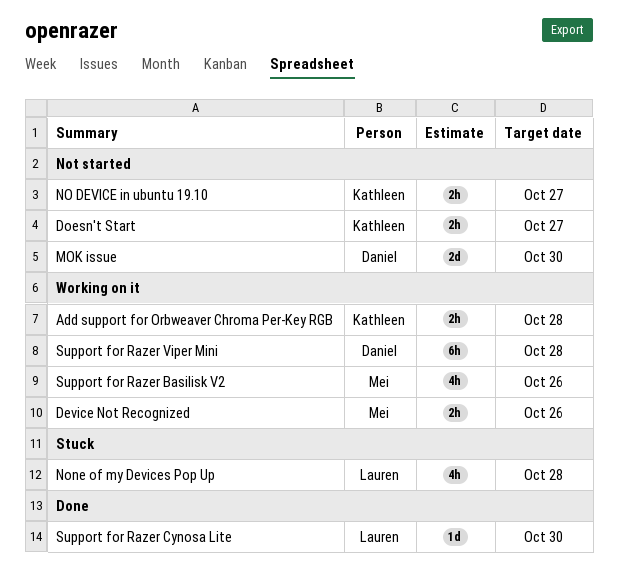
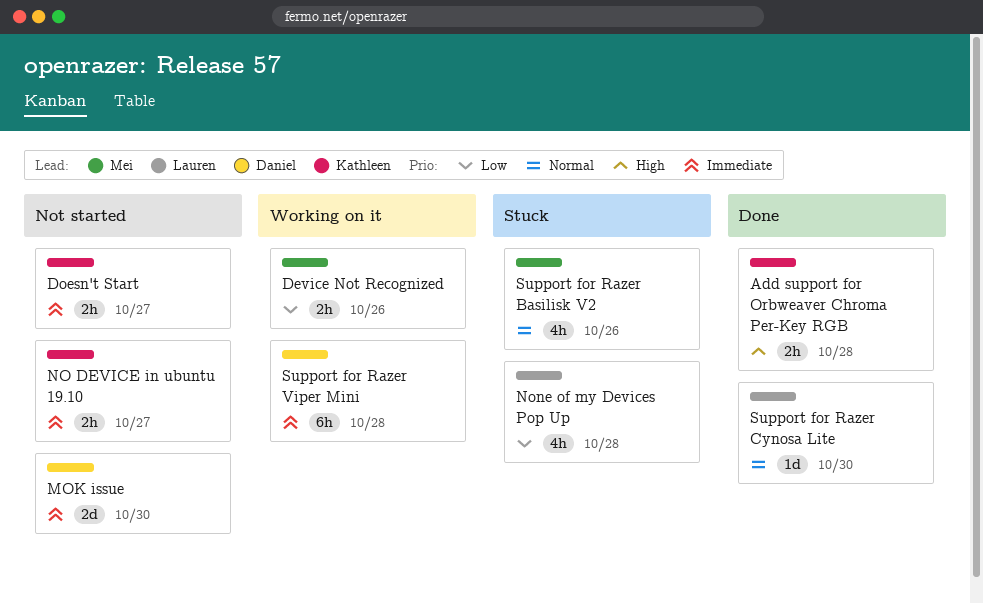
Add support for Orbweaver Chroma Per-Key RGB, status: Working on it -> Done
Support for Razer Basilisk V2, status: Working on it -> Stuck

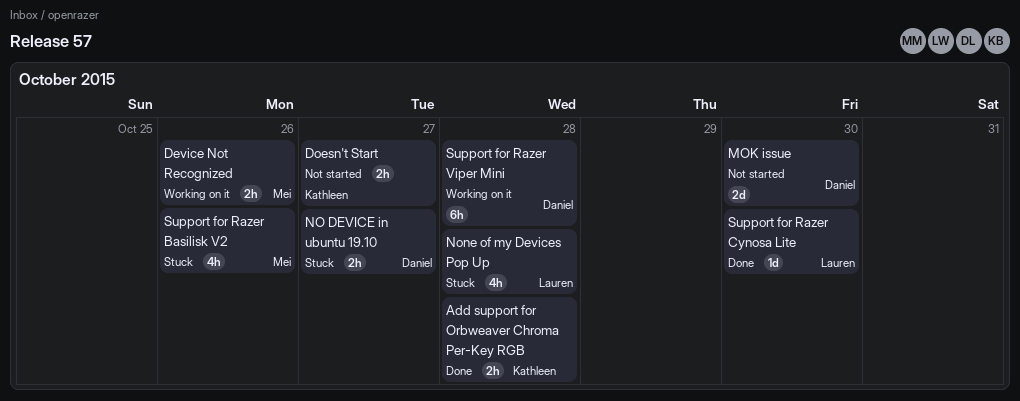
NO DEVICE in ubuntu 19.10, status: Not started -> Stuck
NO DEVICE in ubuntu 19.10, owner: Kathleen -> Daniel

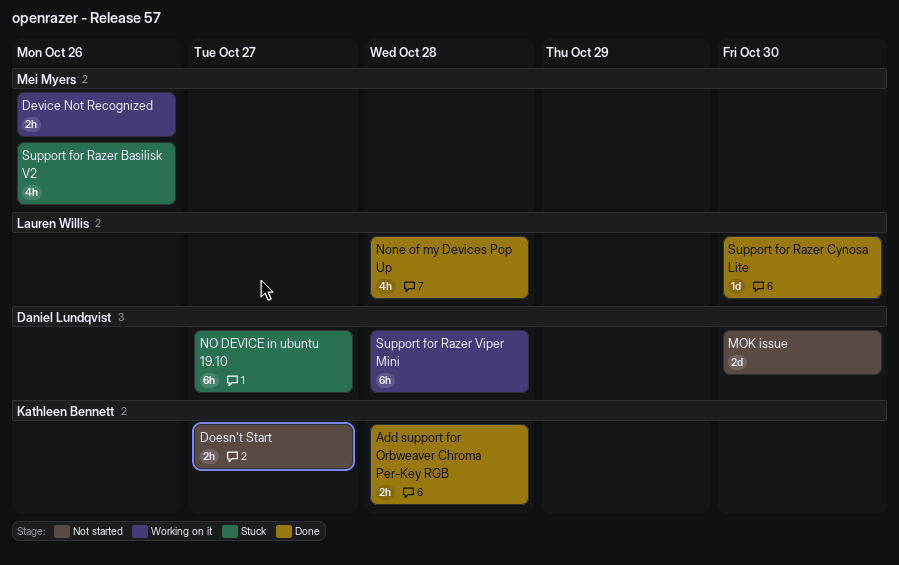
NO DEVICE in ubuntu 19.10, estimate: 2h -> 6h
None of my Devices Pop Up, status: Stuck -> Done

